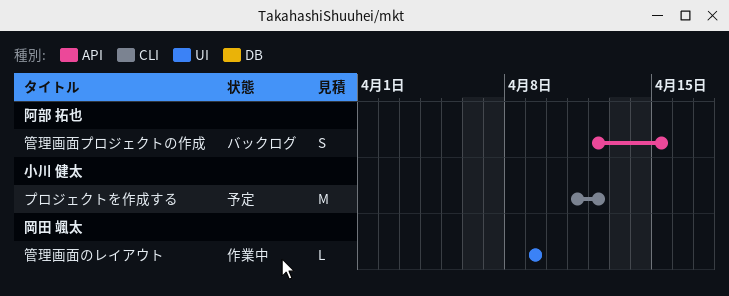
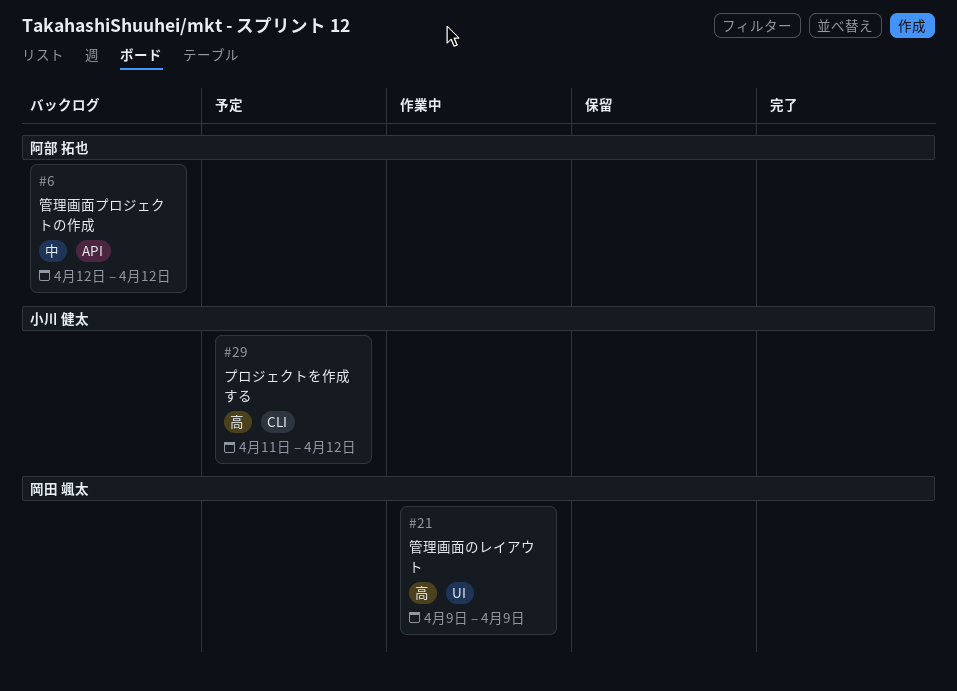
管理画面プロジェクトの作成, due: Apr 15 -> Apr 12

